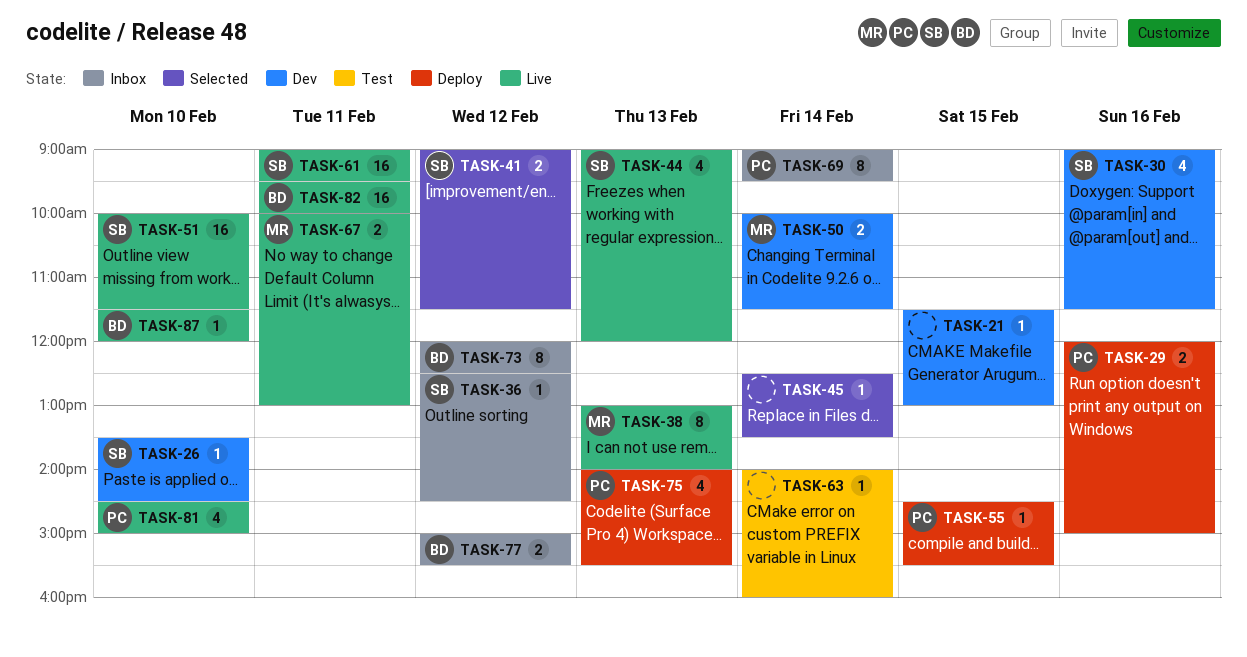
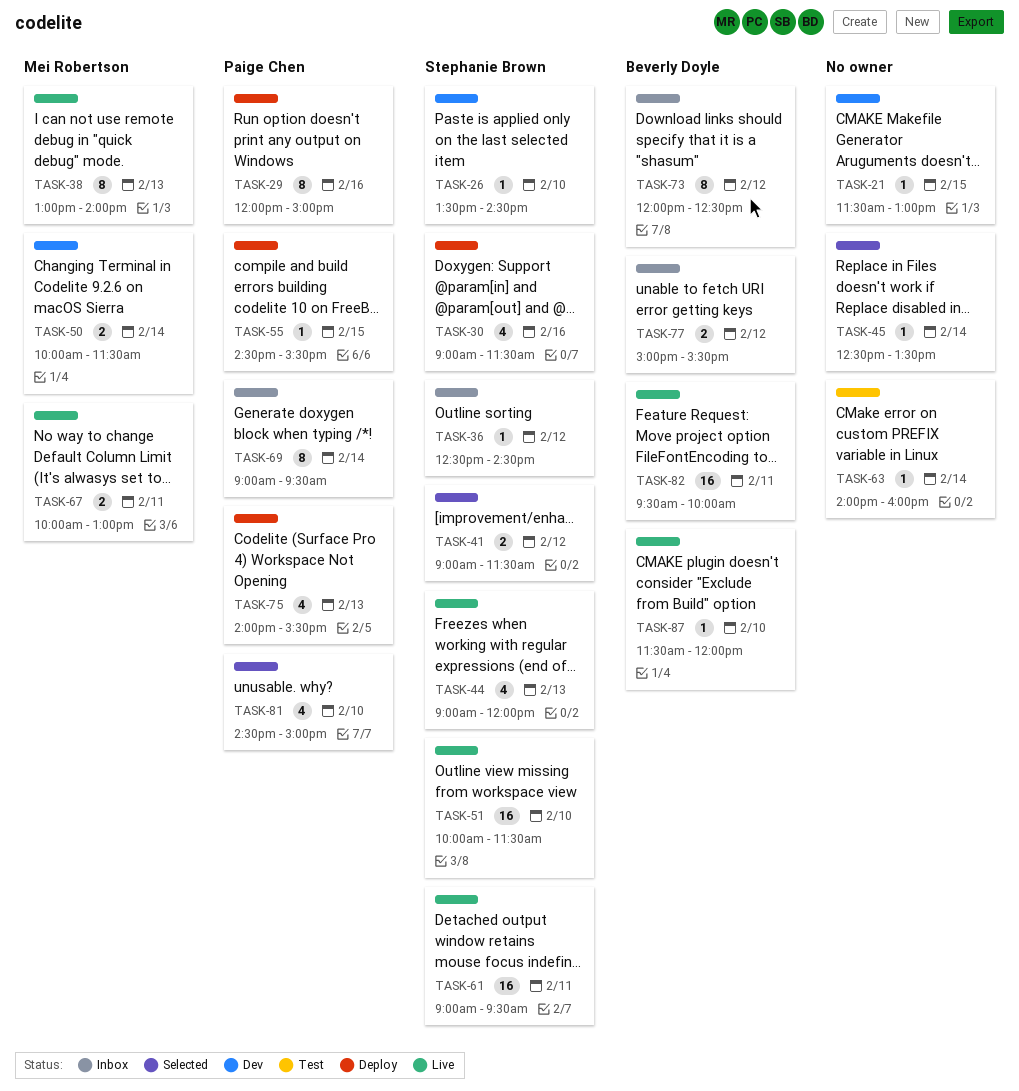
TASK-29, estimate: 2 -> 8
TASK-30, status: Dev -> Deploy
TASK-81, status: Live -> Selected

